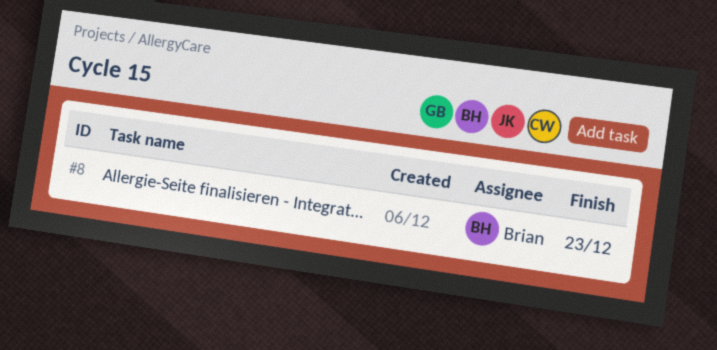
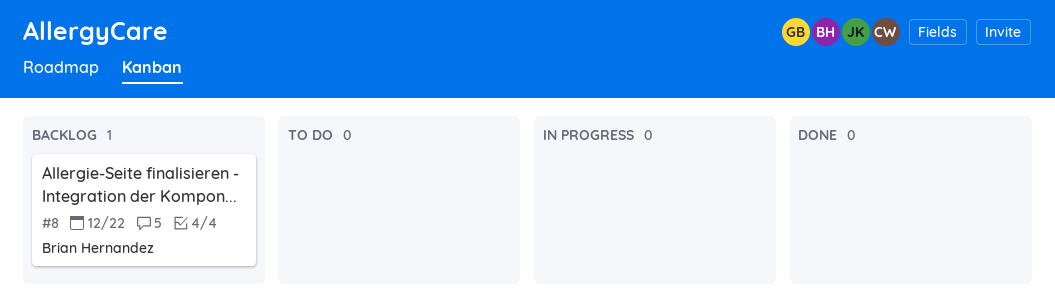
#8, due: Dec 23 -> Dec 22

